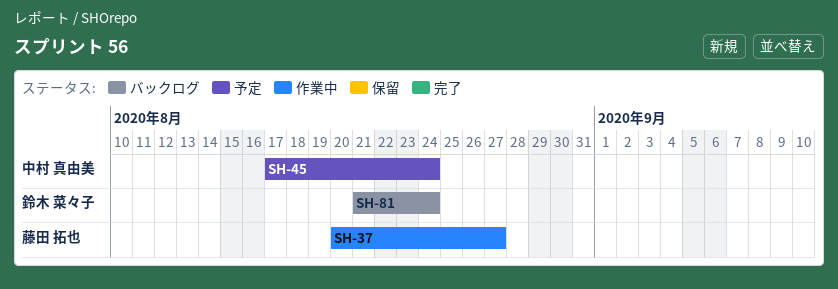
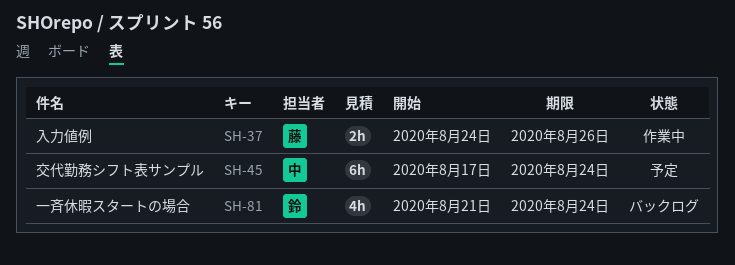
SH-37, start: Aug 20 -> Aug 24
SH-37, due: Aug 27 -> Aug 26

